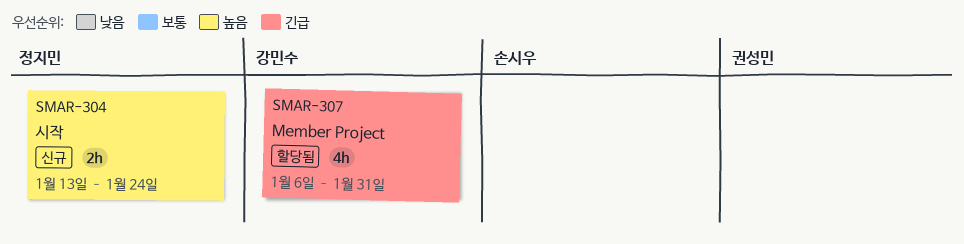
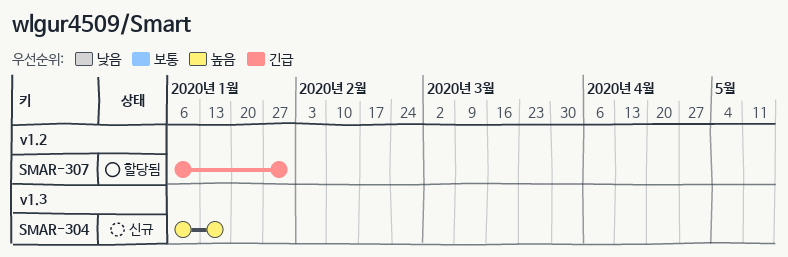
SMAR-304, start: Jan 13 -> Jan 6
SMAR-304, due: Jan 24 -> Jan 17

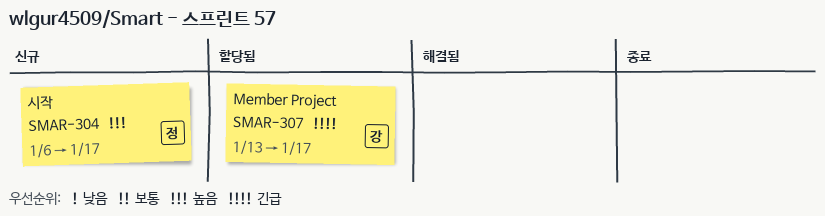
SMAR-307, start: Jan 6 -> Jan 13
SMAR-307, due: Jan 31 -> Jan 17

